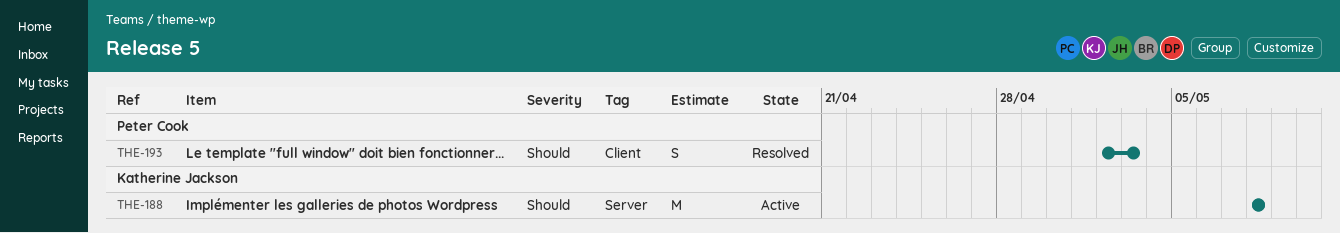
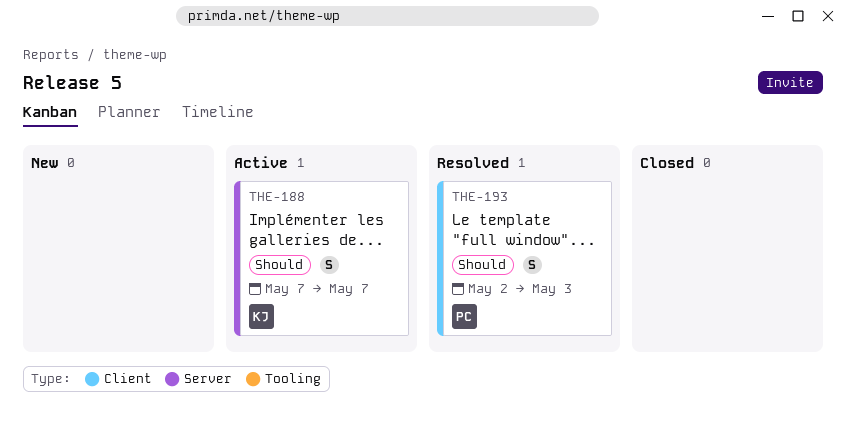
THE-188, estimate: M -> S
THE-188, start: May 8 -> May 7
THE-188, due: May 8 -> May 7

